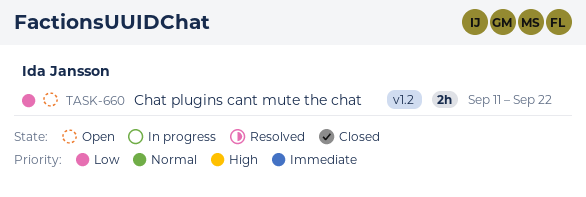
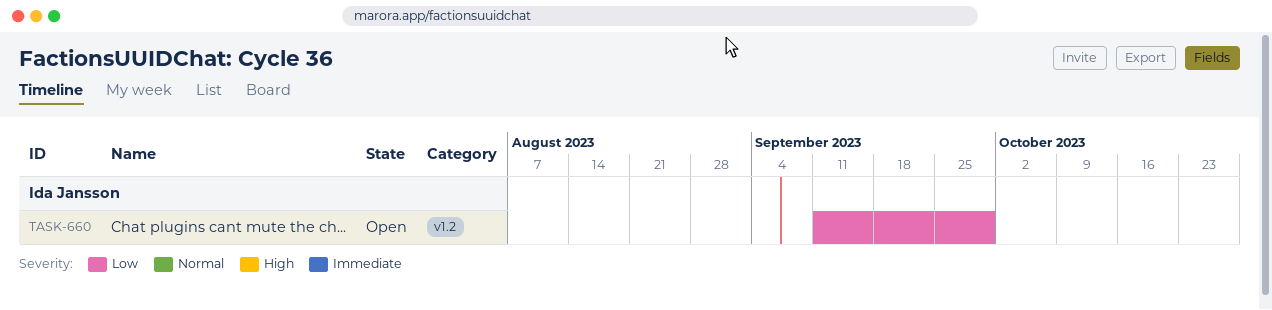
TASK-660, due: Sep 22 -> Sep 29

